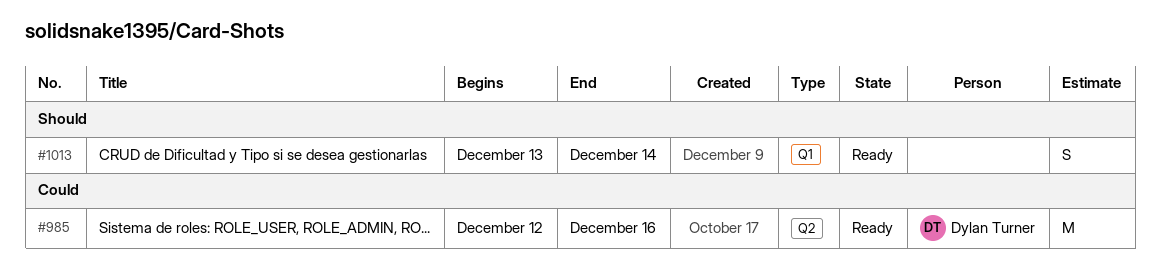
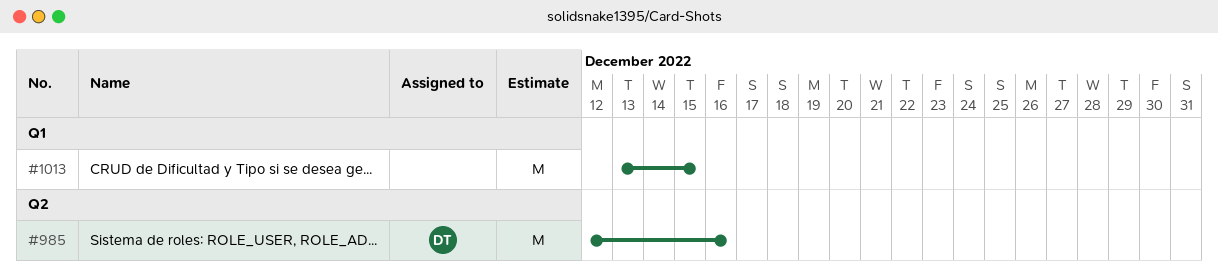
#1013, estimate: S -> M
#1013, due: Dec 14 -> Dec 15

